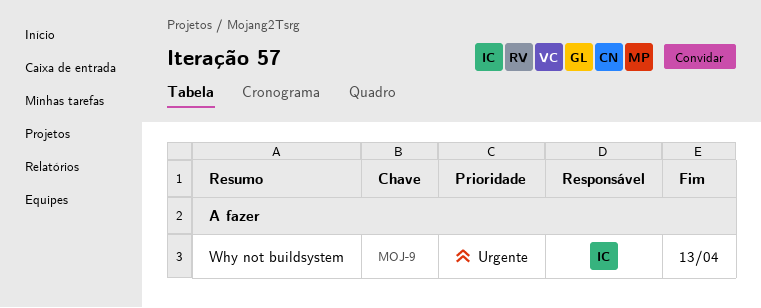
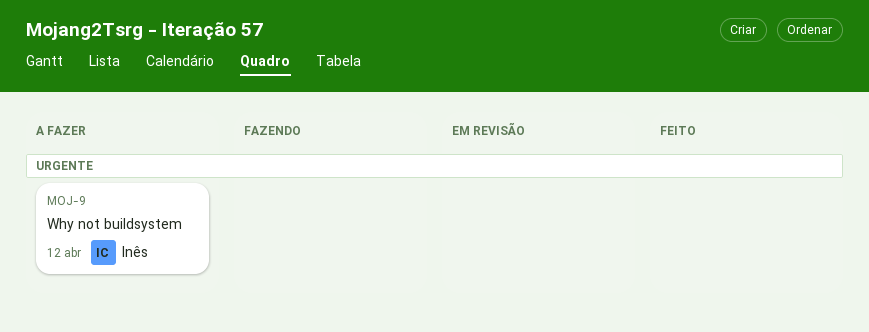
MOJ-9, due: Apr 13 -> Apr 12

